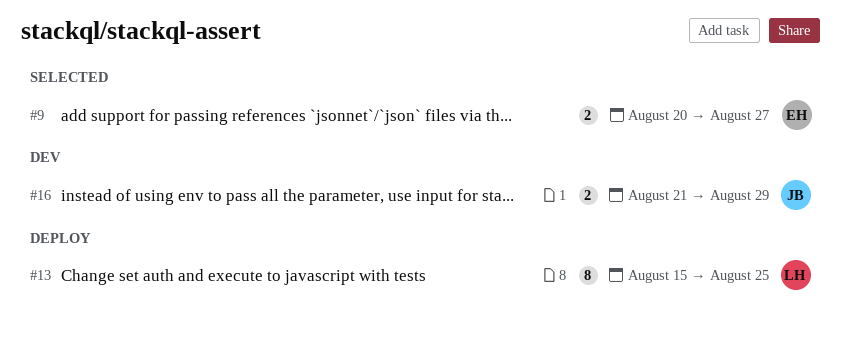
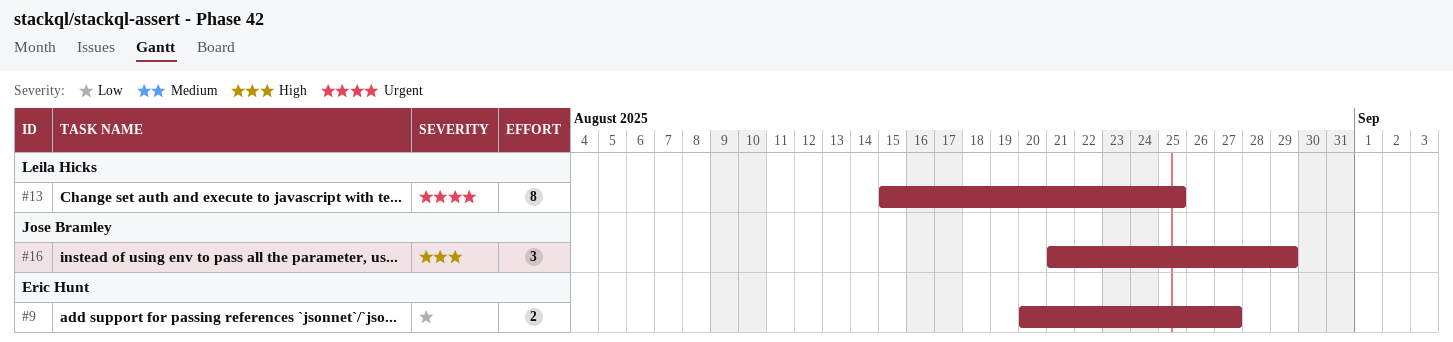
#16, estimate: 2 -> 3

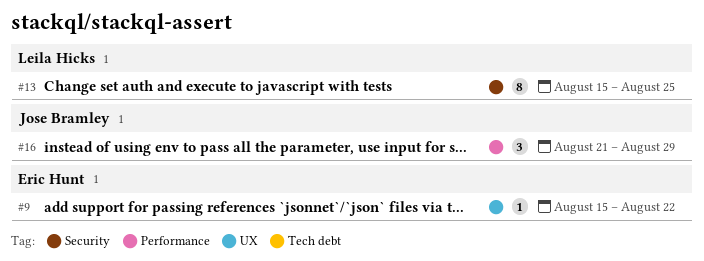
#9, estimate: 2 -> 1
#9, start: Aug 20 -> Aug 15
#9, due: Aug 27 -> Aug 22

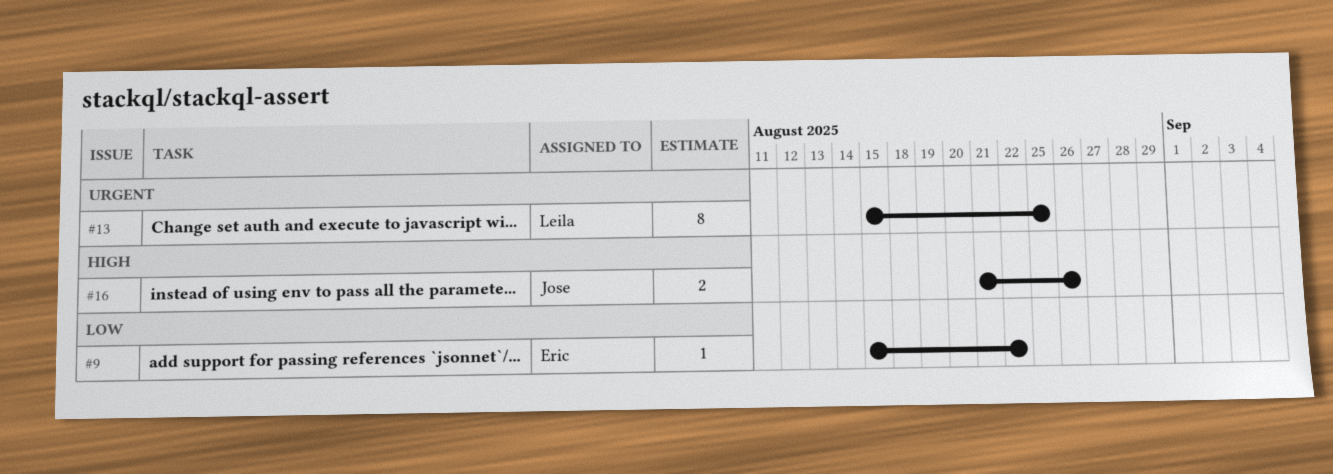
#16, estimate: 3 -> 2
#16, due: Aug 29 -> Aug 26

